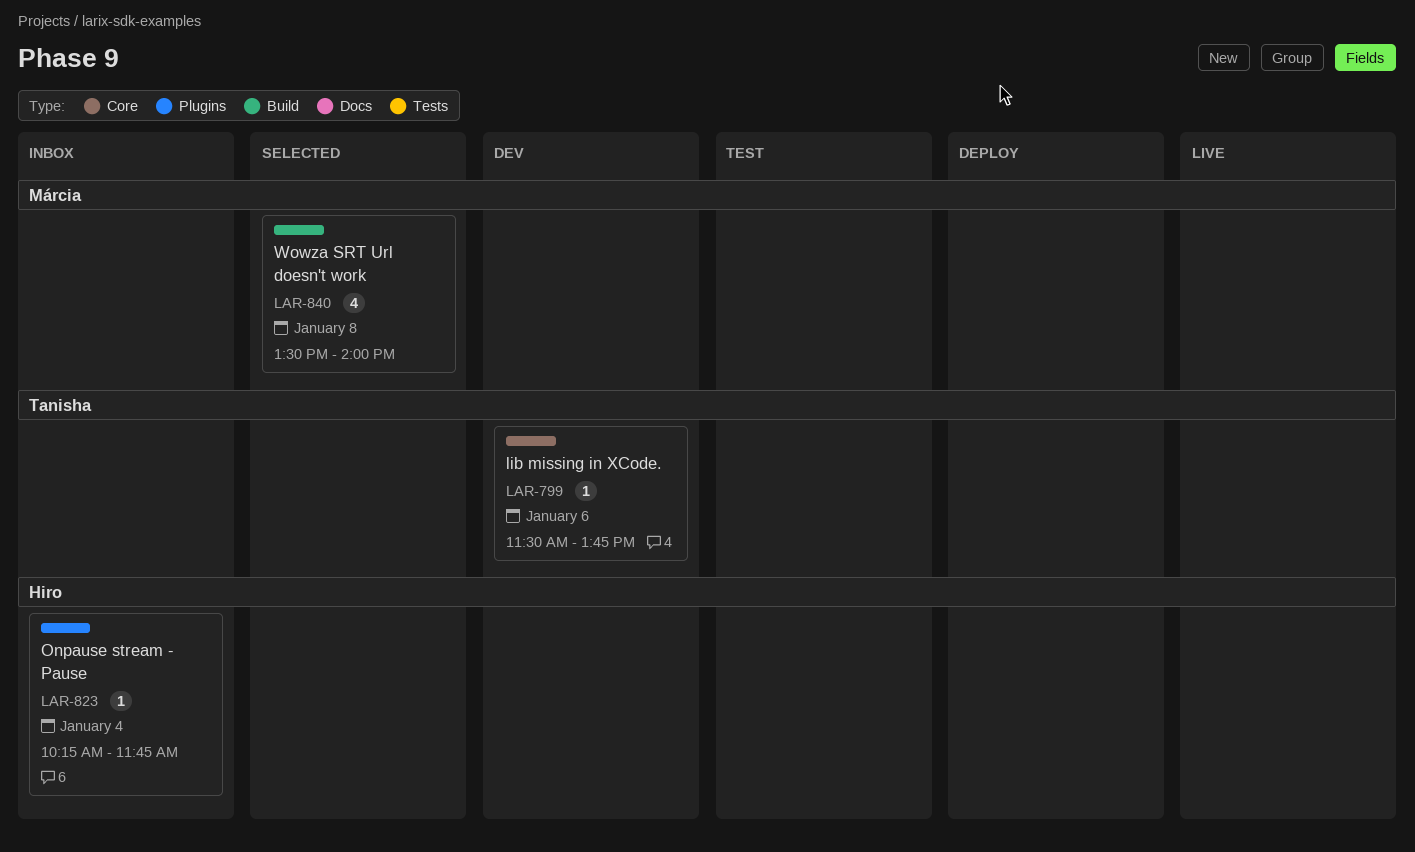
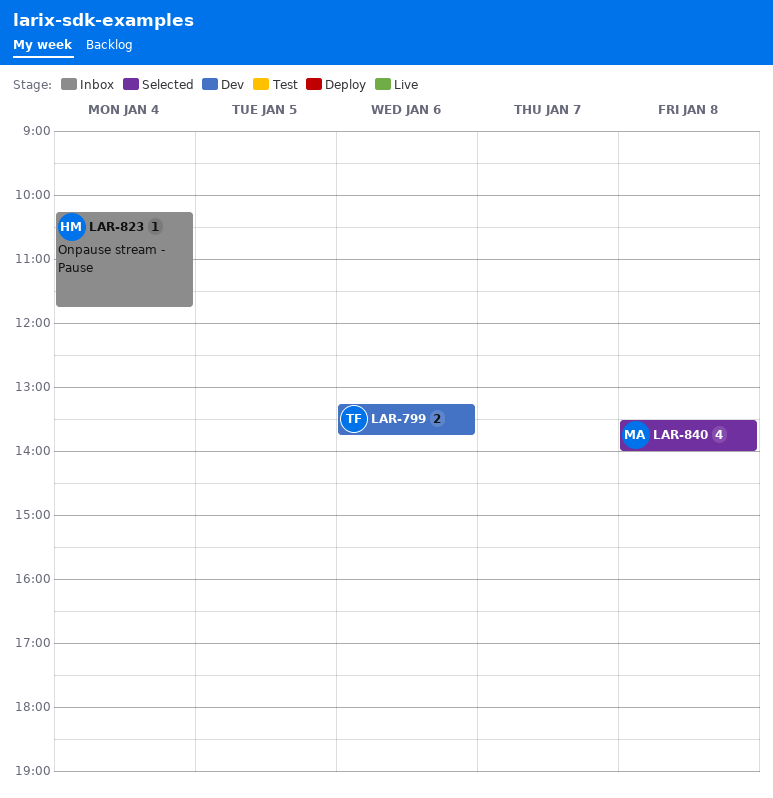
LAR-799, estimate: 1 -> 2
LAR-799, begins: 11:30 -> 13:15

